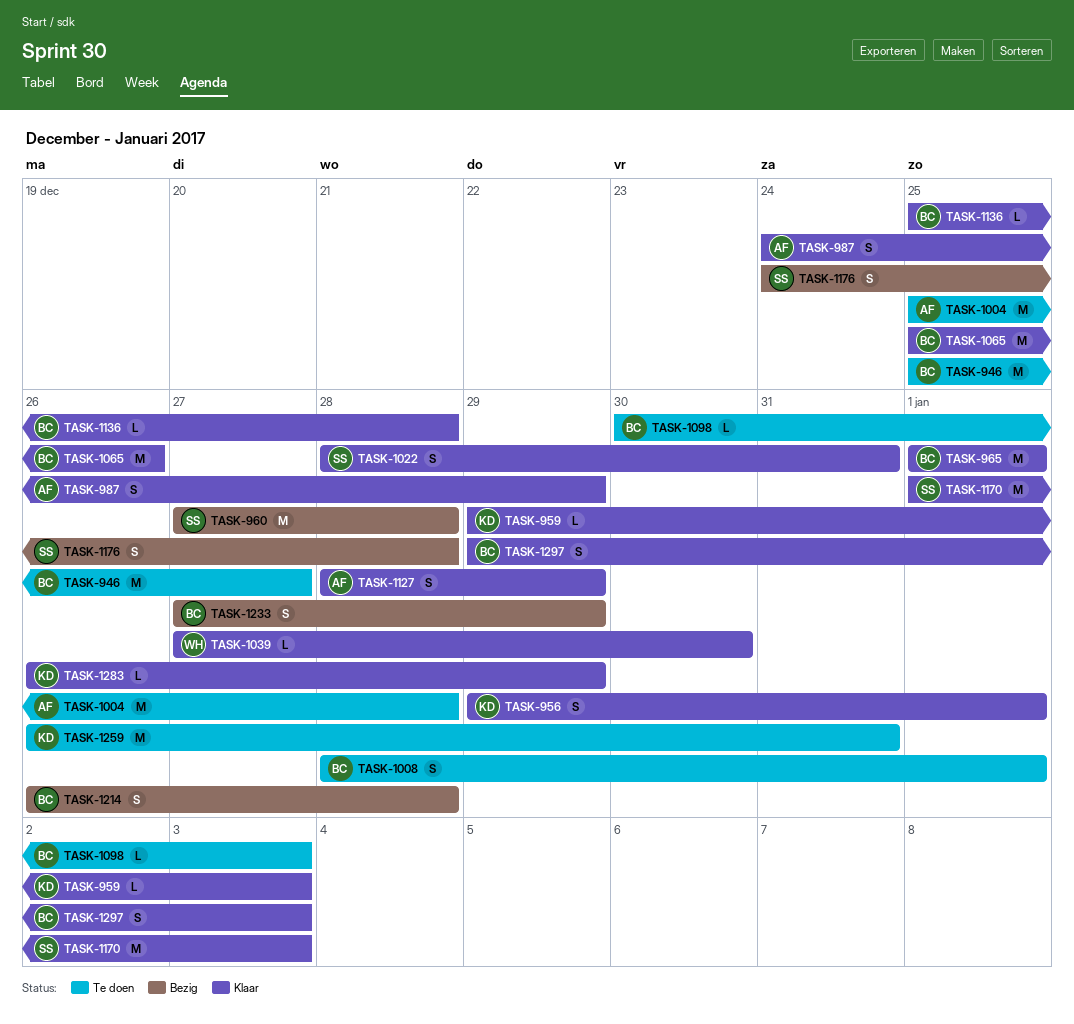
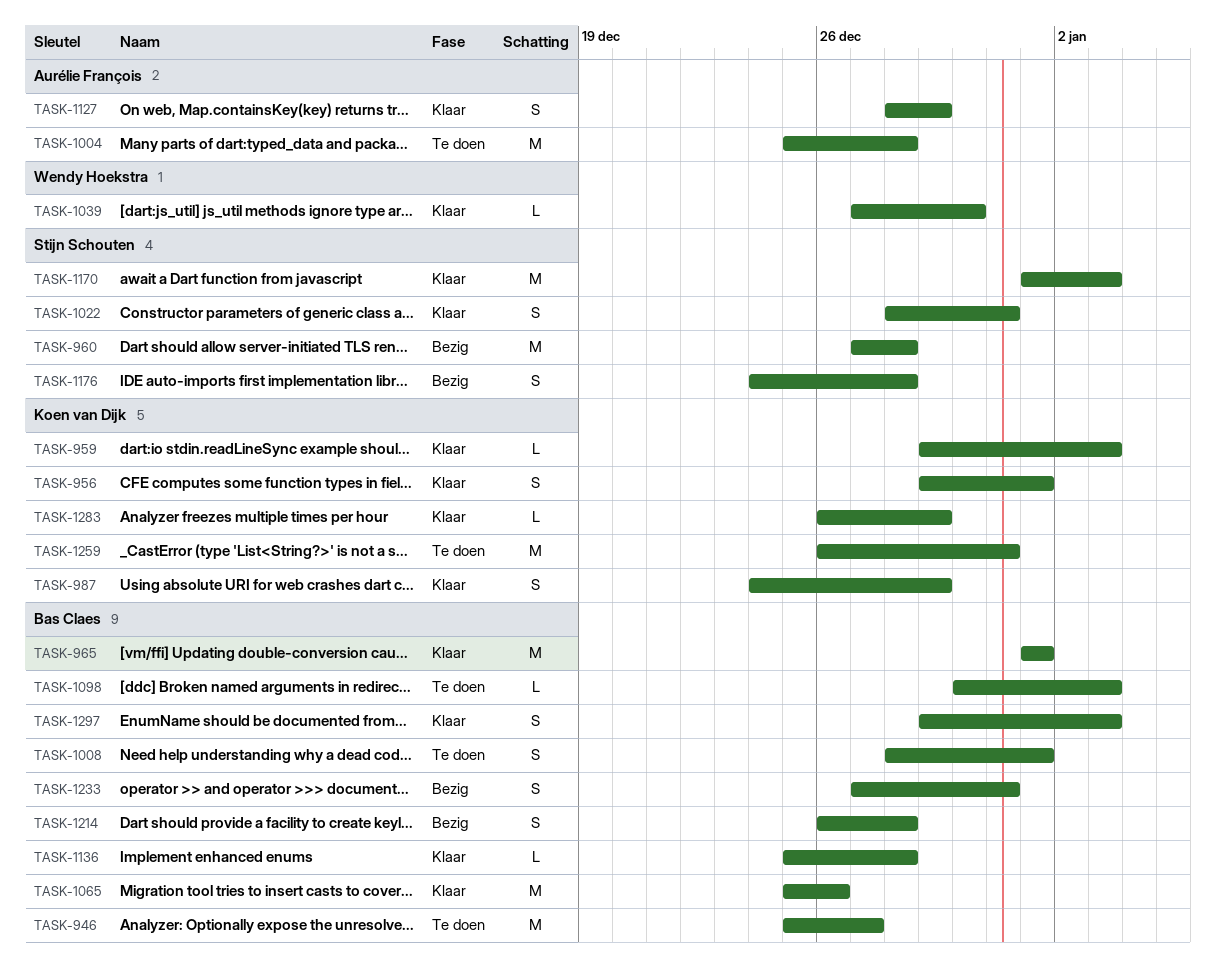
TASK-987, owner: Aurélie François -> Koen van Dijk
TASK-1233, due: Dec 29 -> Dec 31

